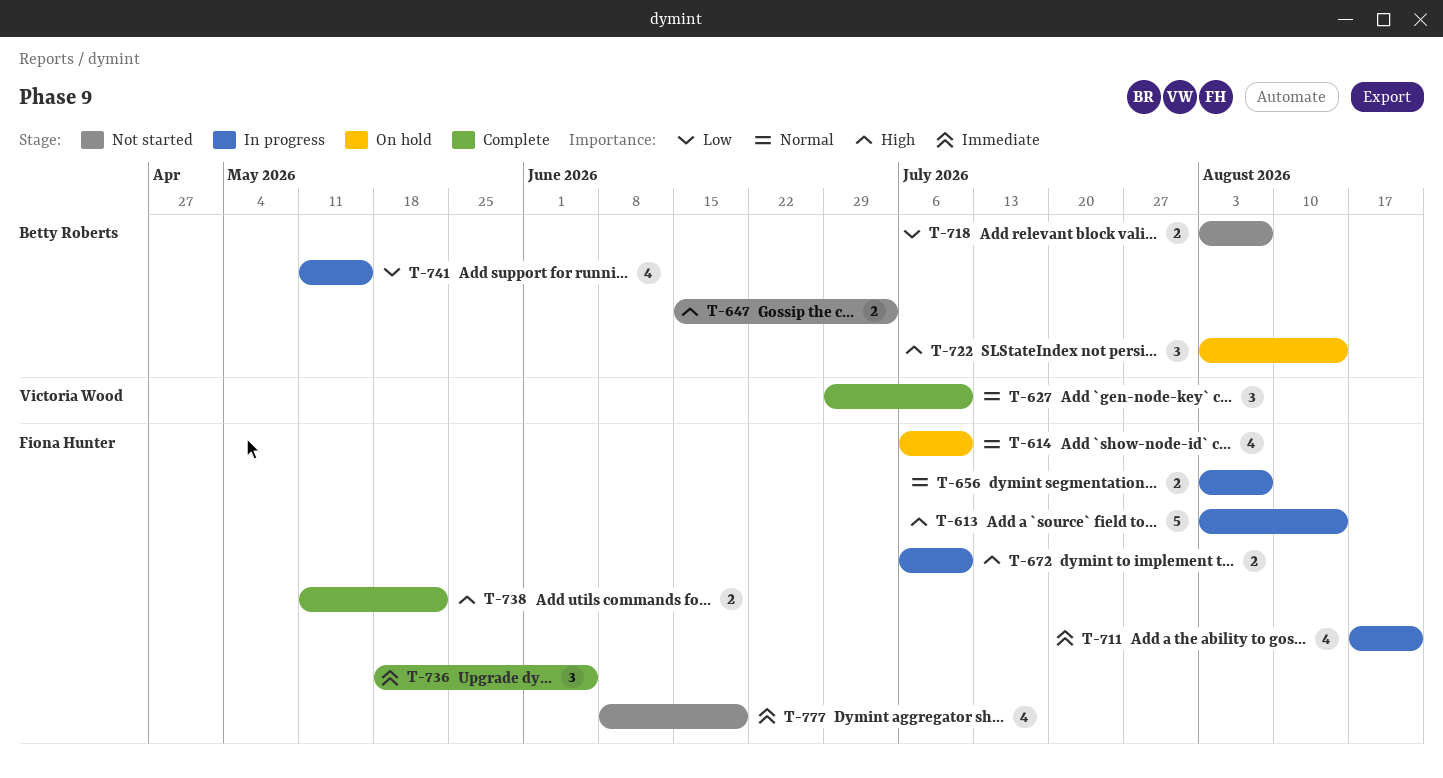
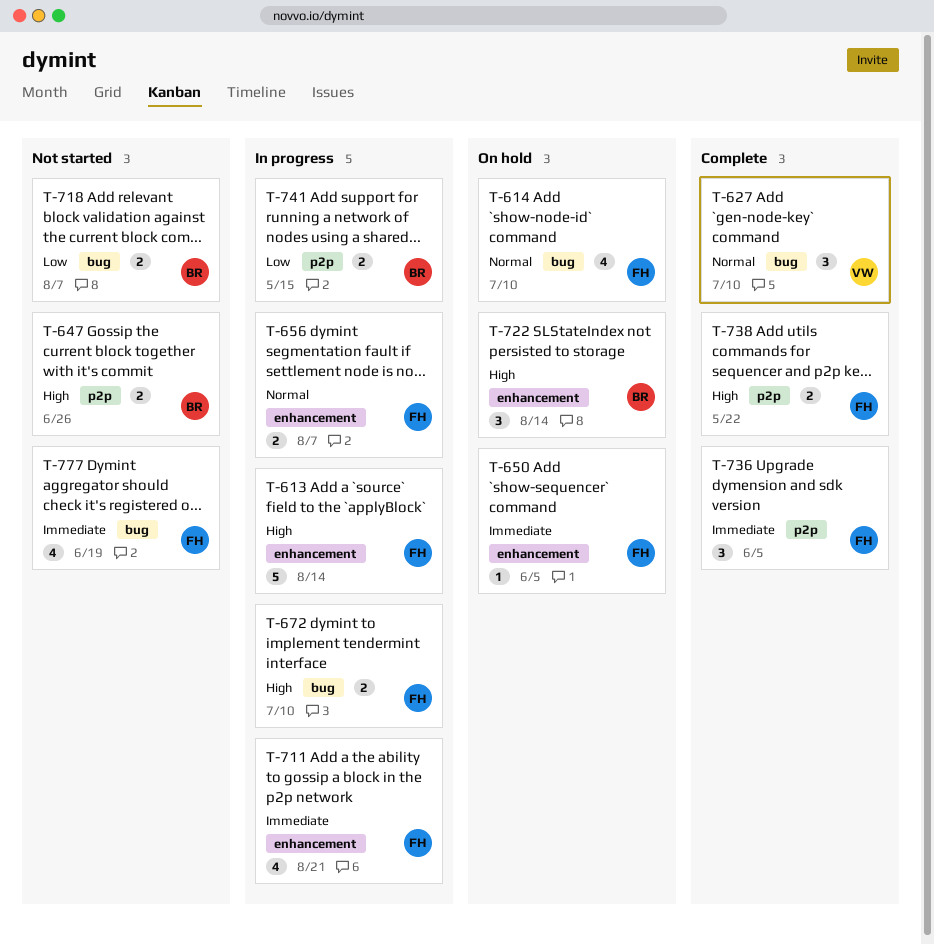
T-647, due: Jul 3 -> Jun 26
T-650: none -> present
T-741, estimate: 4 -> 2

